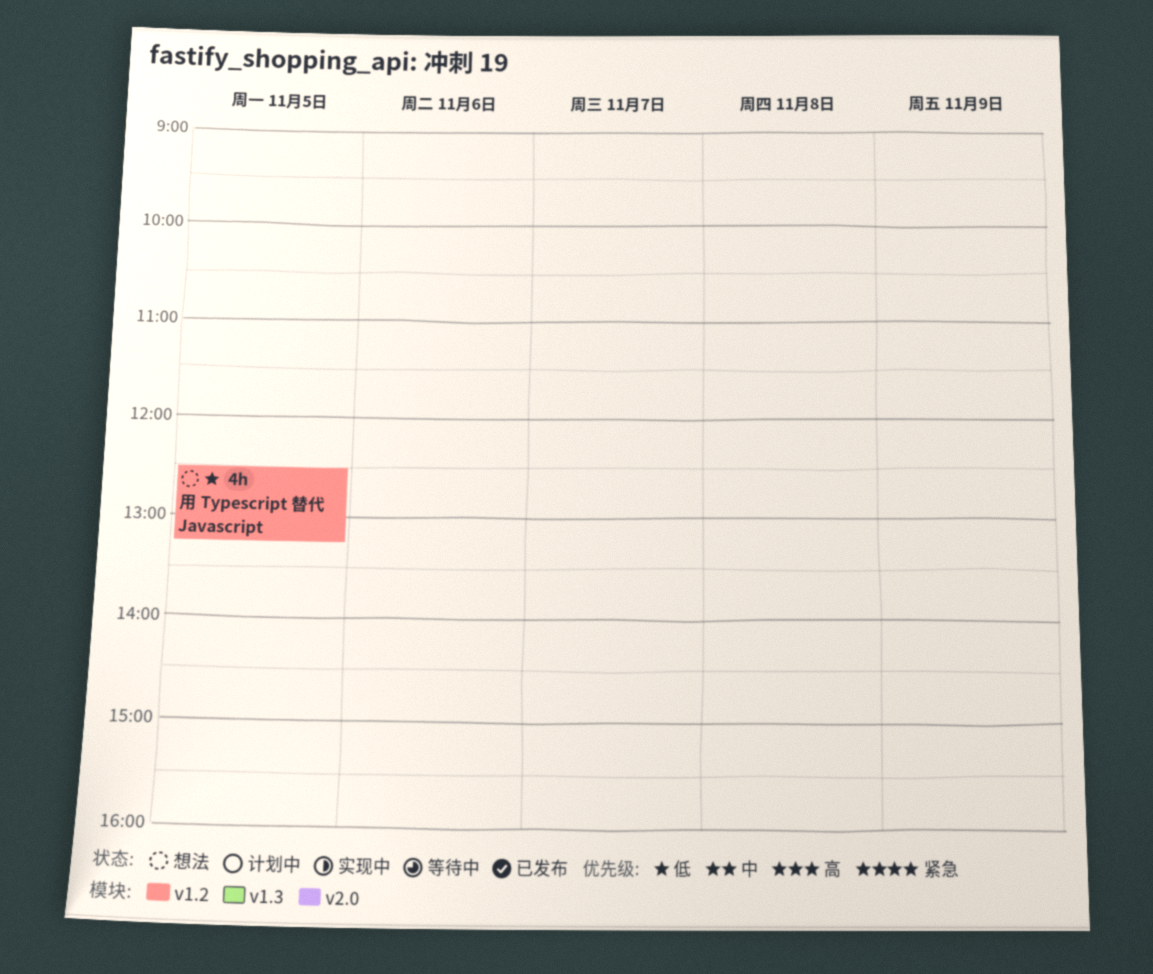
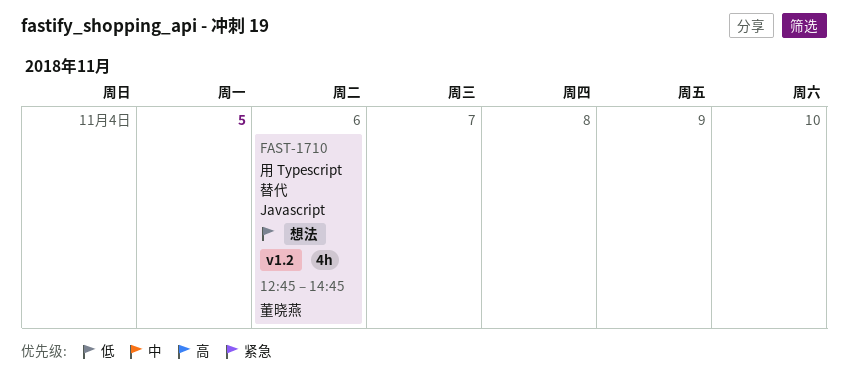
用 Typescript 替代 Javascript, day: Nov 5 -> Nov 6
用 Typescript 替代 Javascript, begins: 12:30 -> 12:45
用 Typescript 替代 Javascript, ends: 13:15 -> 14:45

